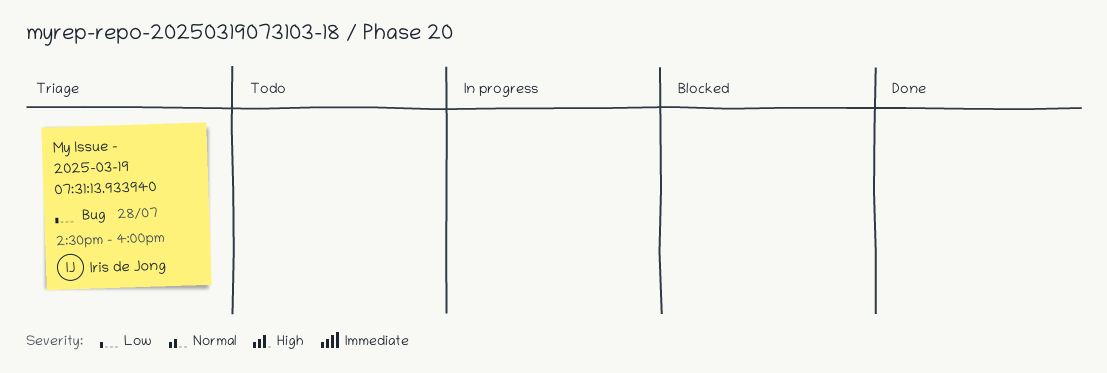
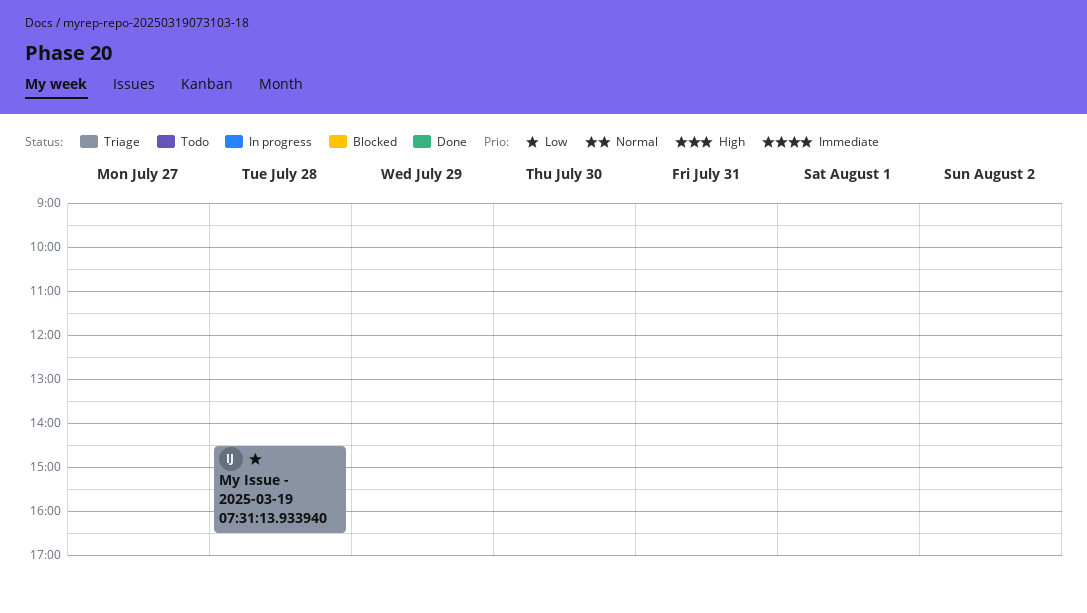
My Issue - 2025-03-19 07:31:13.933940, ends: 16:00 -> 16:30

